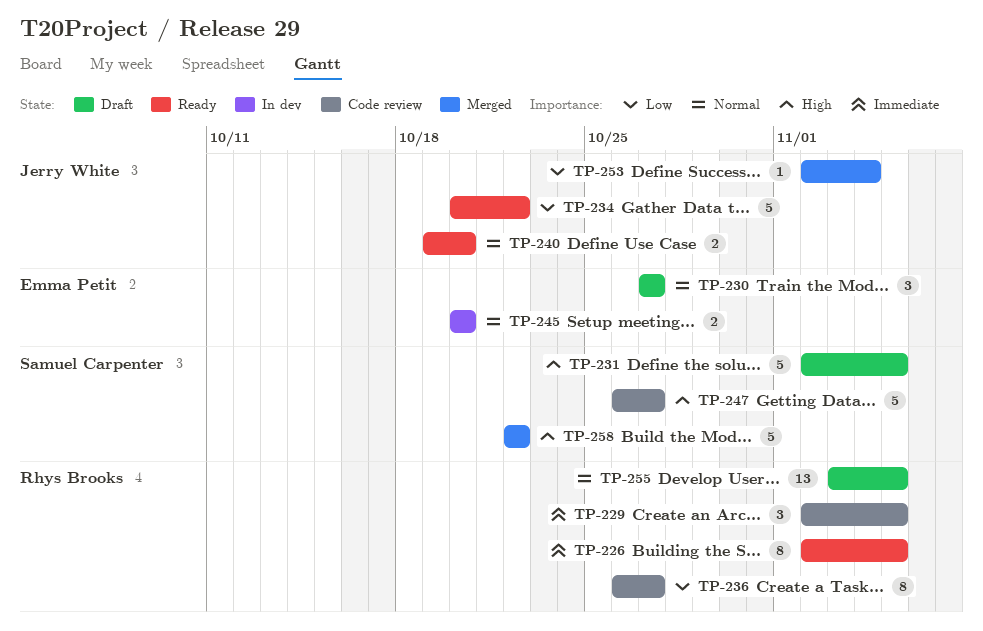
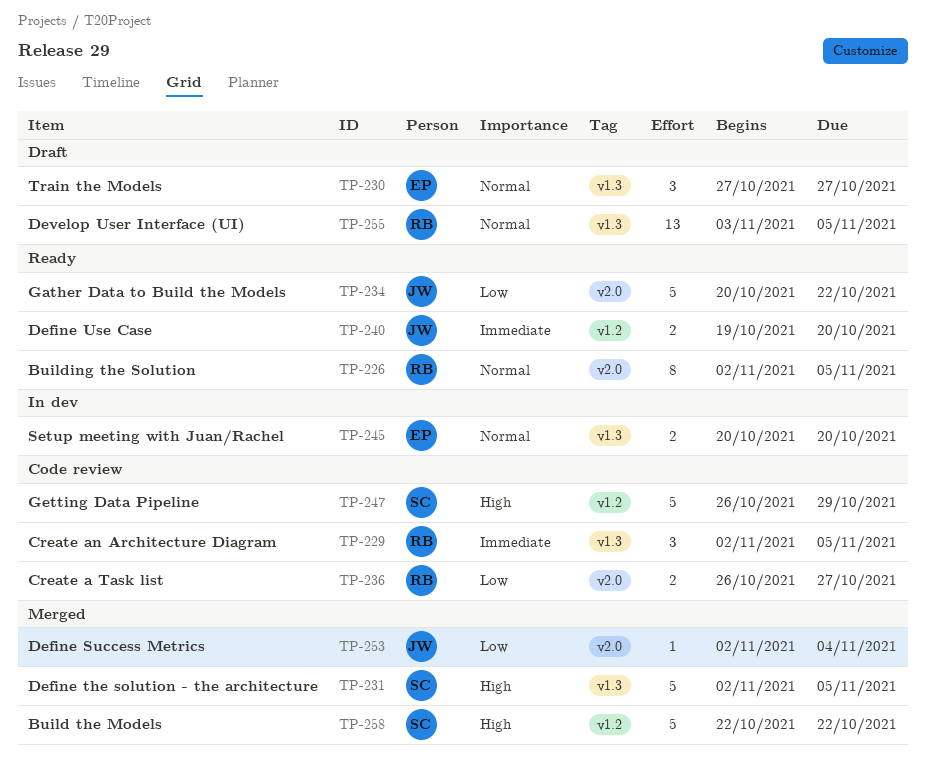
TP-226, priority: Immediate -> Normal
TP-231, status: Draft -> Merged
TP-236, estimate: 8 -> 2
TP-240, priority: Normal -> Immediate
TP-247, due: Oct 27 -> Oct 29

